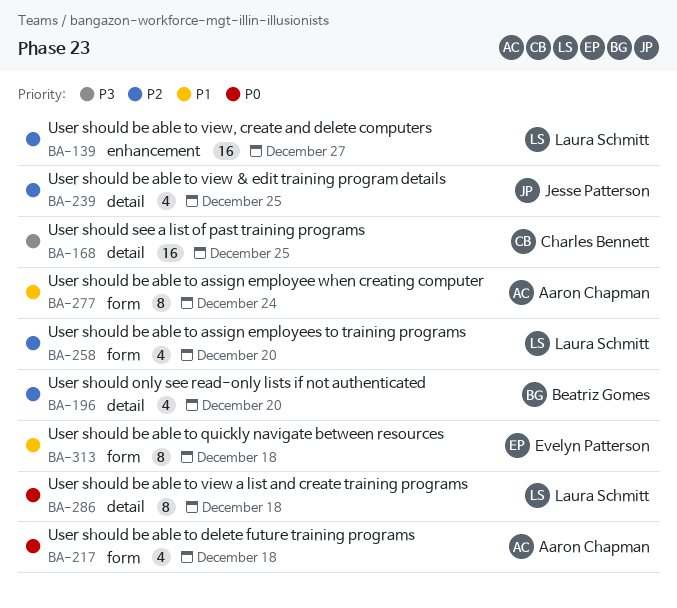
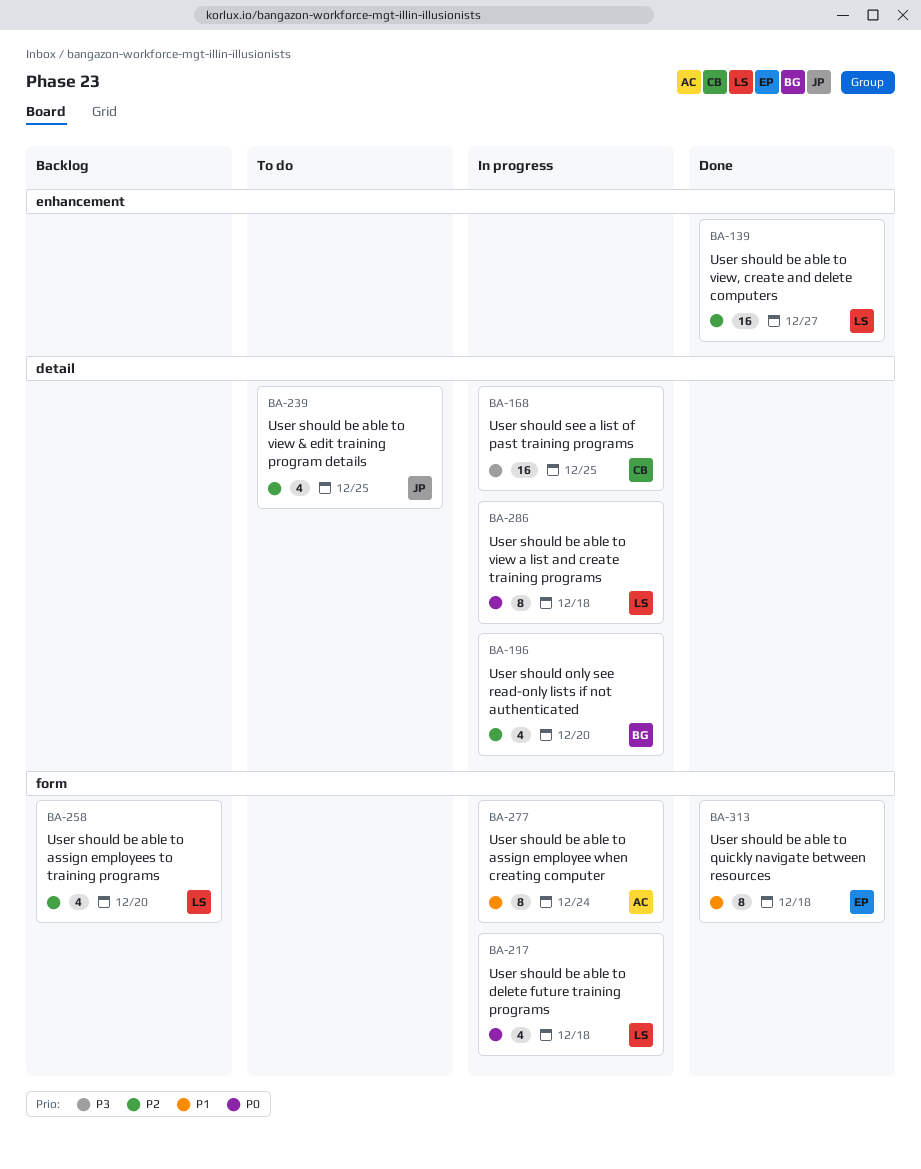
BA-217, owner: Aaron Chapman -> Laura Schmitt

